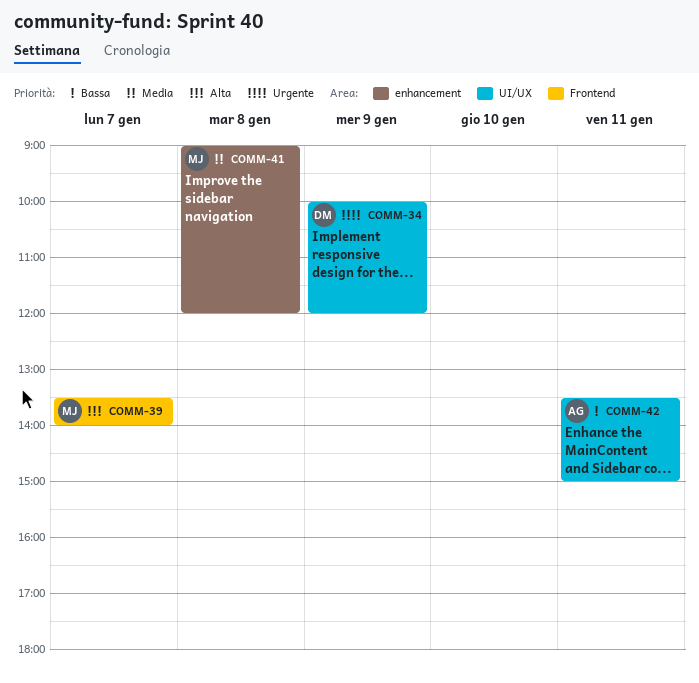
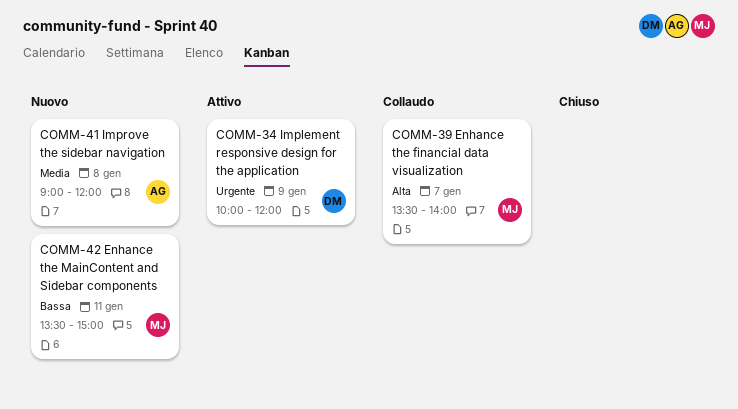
COMM-41, owner: MJ -> AG
COMM-42, owner: AG -> MJ

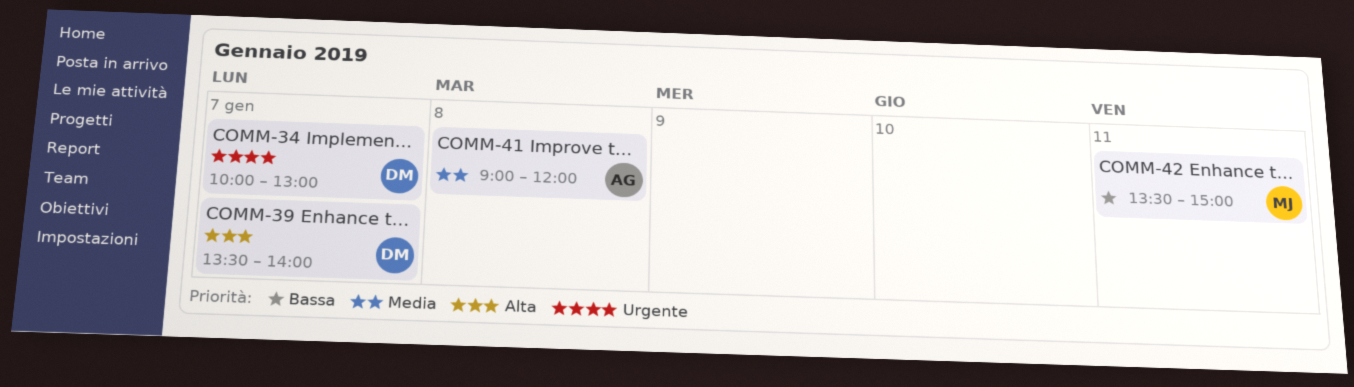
COMM-34, day: Jan 9 -> Jan 7
COMM-34, ends: 12:00 -> 13:00
COMM-39, owner: MJ -> DM

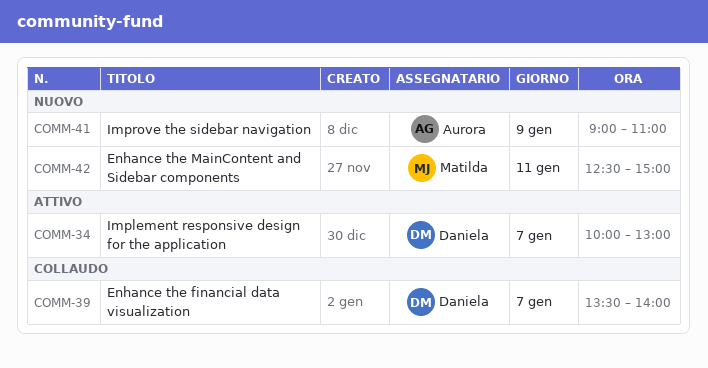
COMM-41, day: Jan 8 -> Jan 9
COMM-41, ends: 12:00 -> 11:00
COMM-42, begins: 13:30 -> 12:30

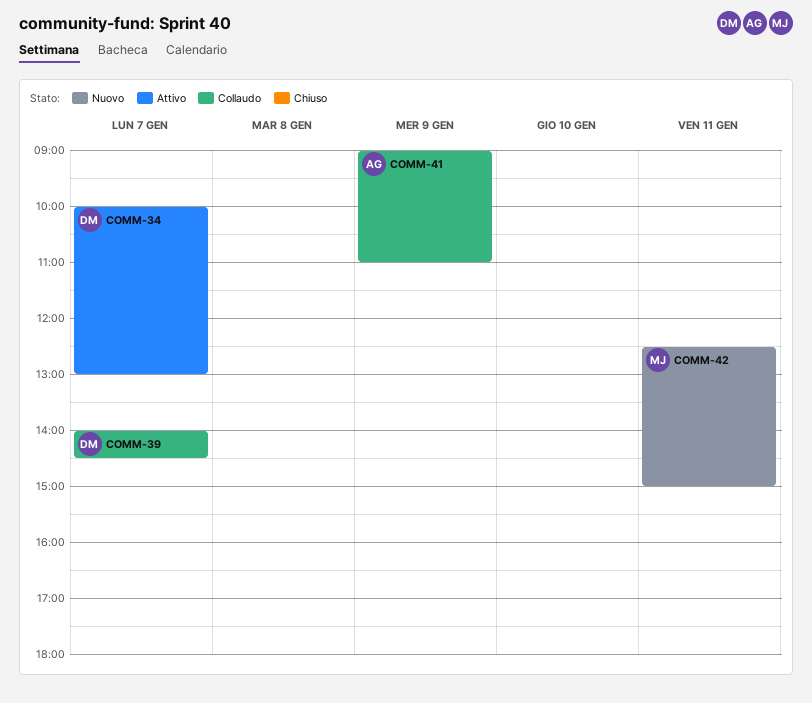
COMM-39, begins: 13:30 -> 14:00
COMM-39, ends: 14:00 -> 14:30
COMM-41, status: Nuovo -> Collaudo

